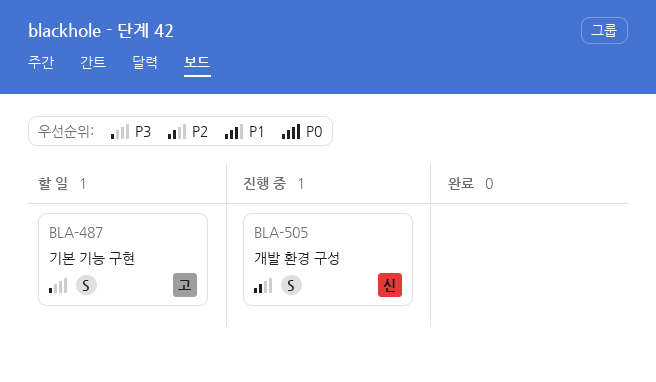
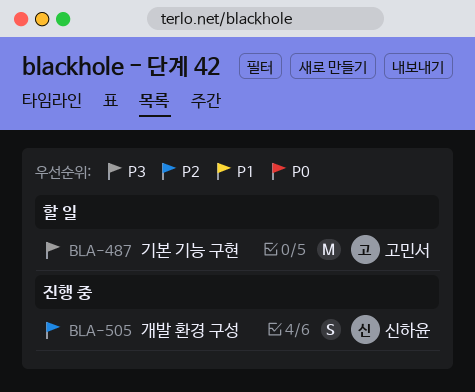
BLA-487, estimate: S -> M

